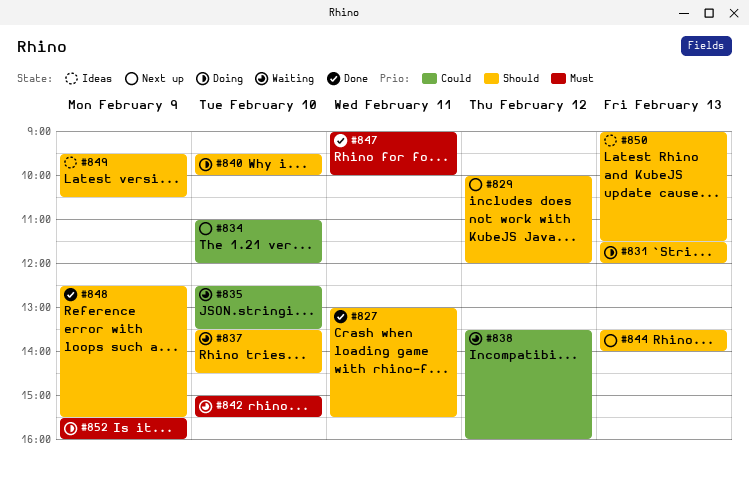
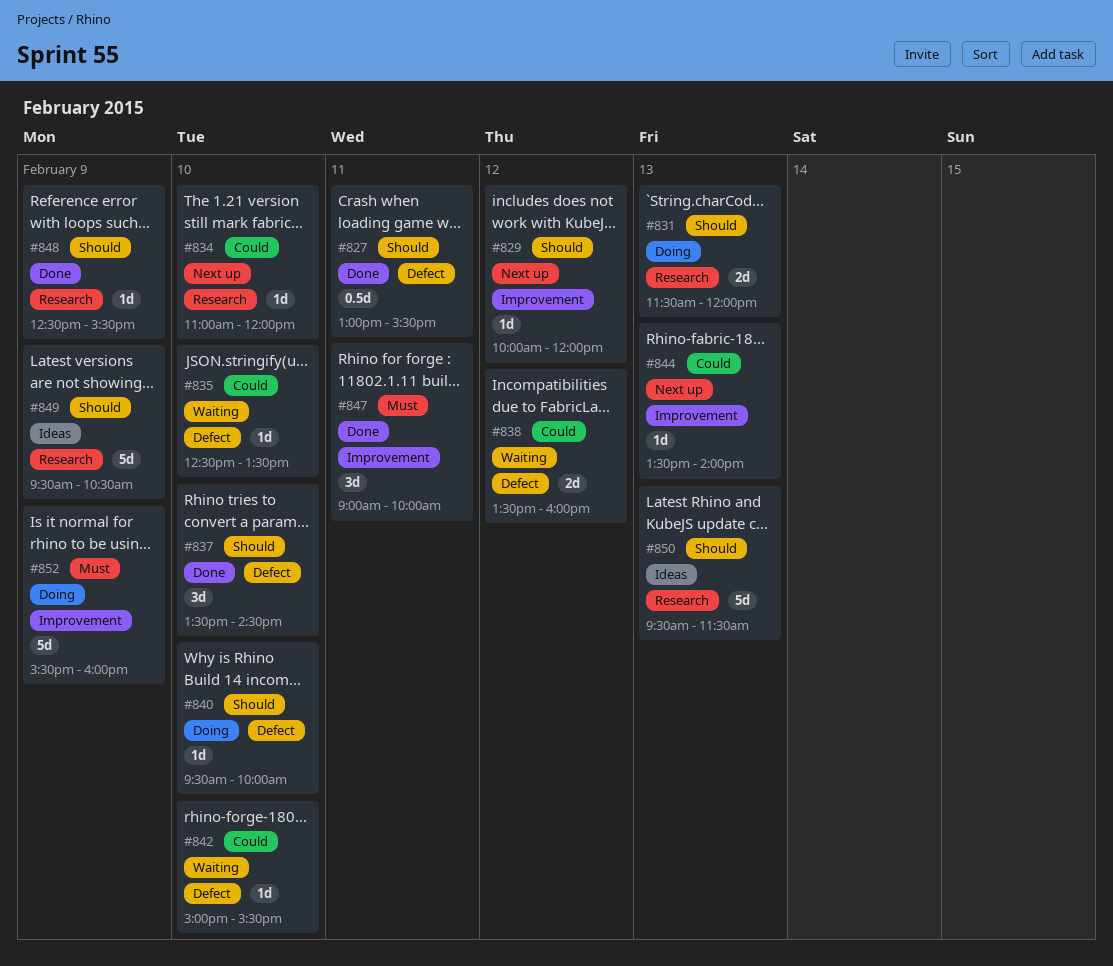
#837, status: Waiting -> Done
#842, priority: Must -> Could
#844, priority: Should -> Could
#850, begins: 09:00 -> 09:30

